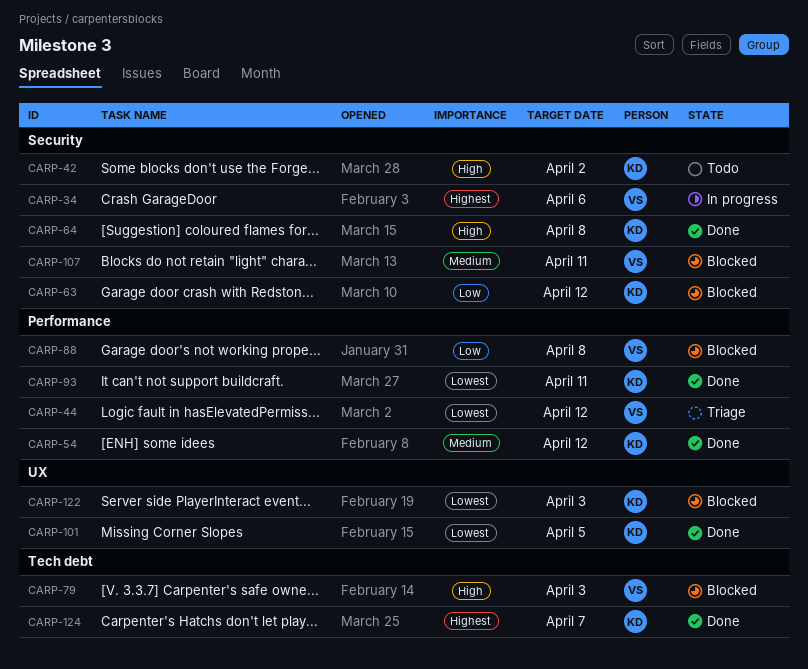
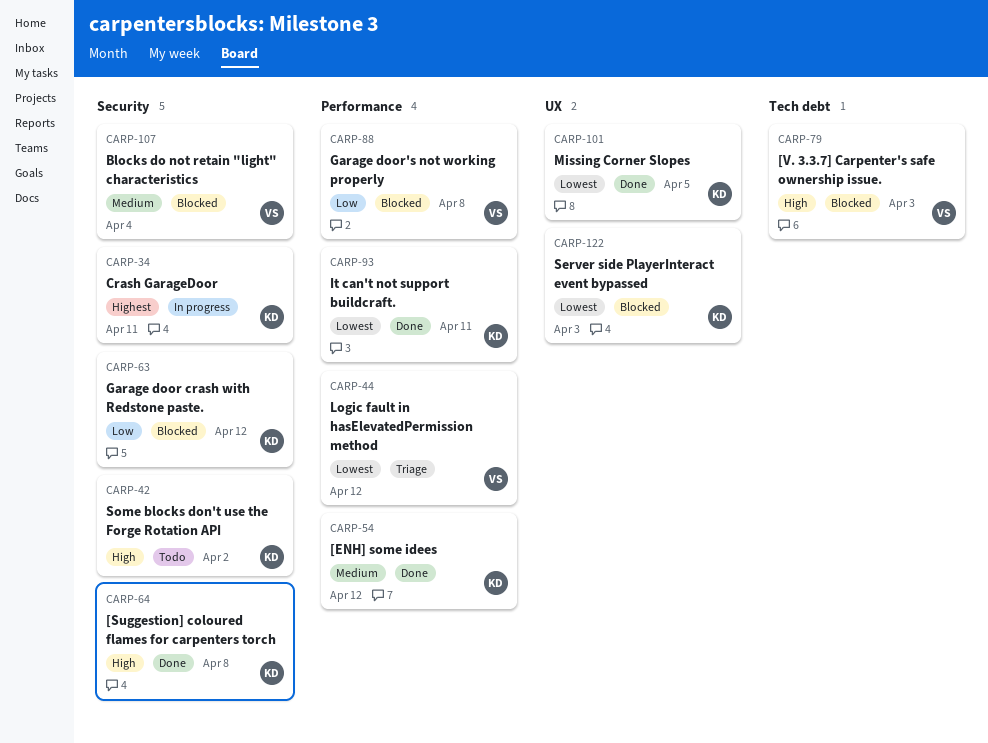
CARP-34, owner: VS -> KD
CARP-34, due: Apr 6 -> Apr 11
CARP-107, due: Apr 11 -> Apr 4
CARP-124: present -> none

